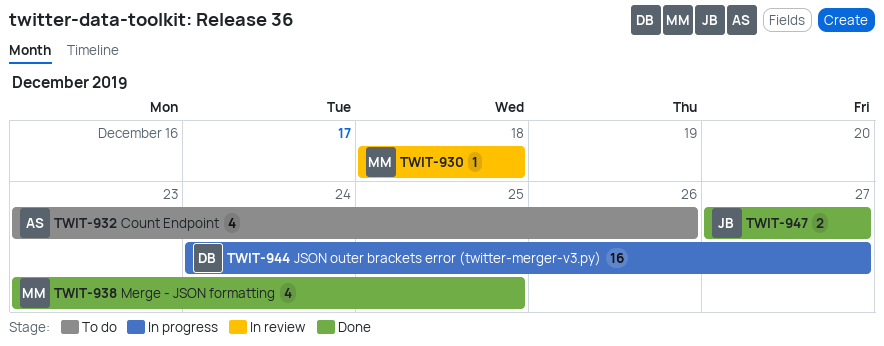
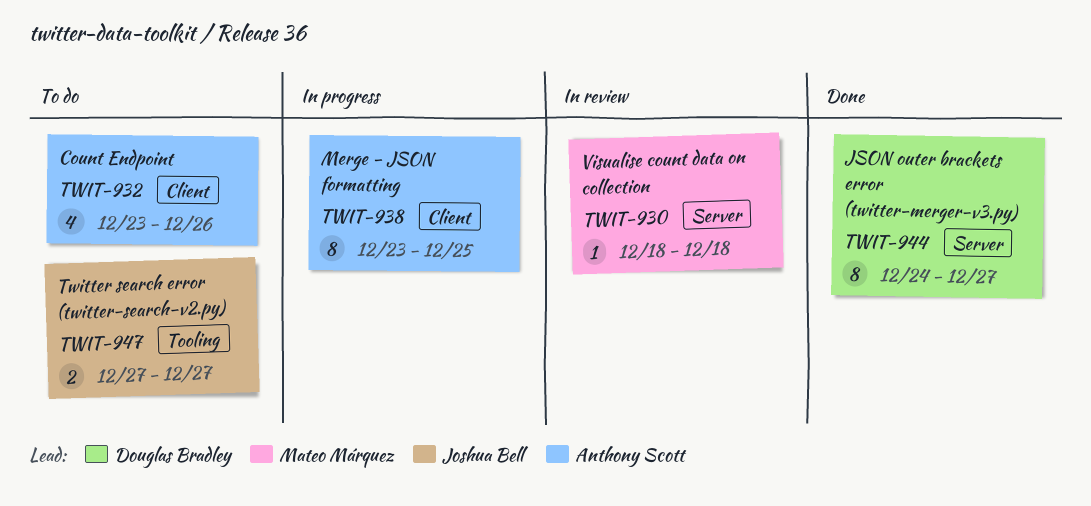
TWIT-938, status: Done -> In progress
TWIT-938, owner: Mateo Márquez -> Anthony Scott
TWIT-938, estimate: 4 -> 8
TWIT-944, status: In progress -> Done
TWIT-944, estimate: 16 -> 8
TWIT-947, status: Done -> To do

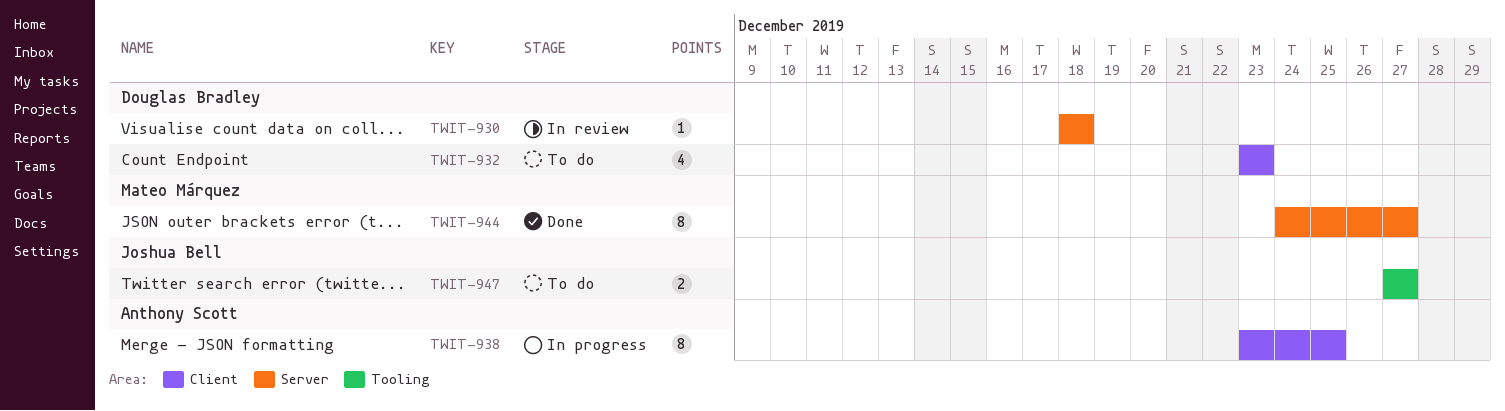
TWIT-930, owner: Mateo Márquez -> Douglas Bradley
TWIT-932, owner: Anthony Scott -> Douglas Bradley
TWIT-932, due: Dec 26 -> Dec 23
TWIT-944, owner: Douglas Bradley -> Mateo Márquez

